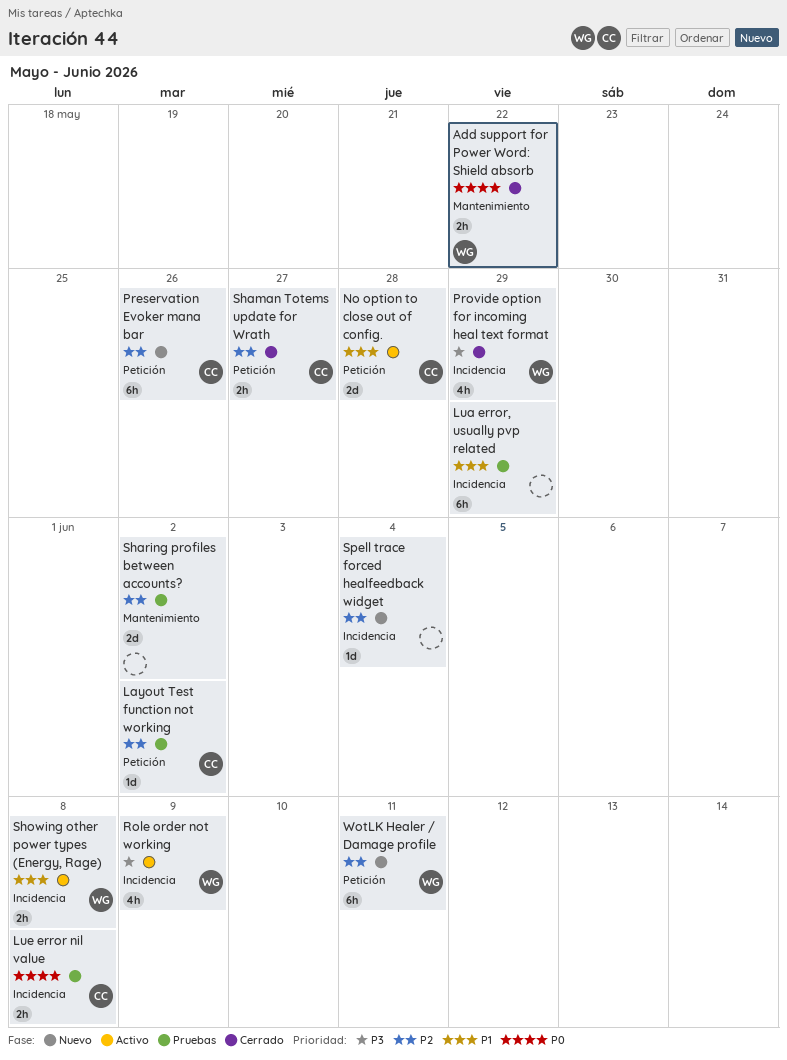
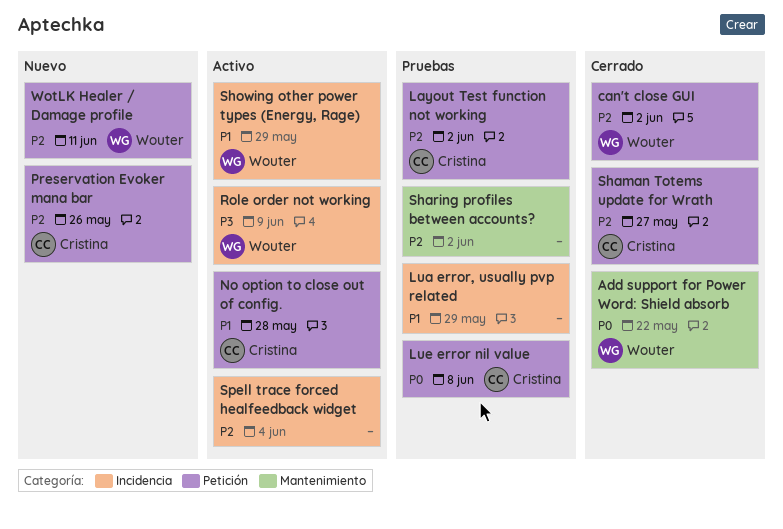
can't close GUI: none -> present
Lue error nil value, label: Incidencia -> Petición
Provide option for incoming heal text format: present -> none
Showing other power types (Energy, Rage), due: Jun 8 -> May 29
Spell trace forced healfeedback widget, status: Nuevo -> Activo

